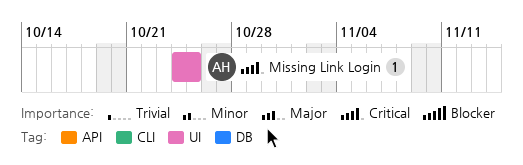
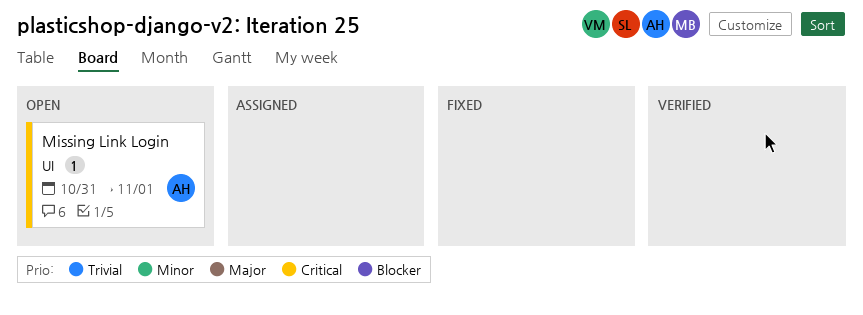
Missing Link Login, start: Oct 24 -> Oct 31
Missing Link Login, due: Oct 25 -> Nov 1

